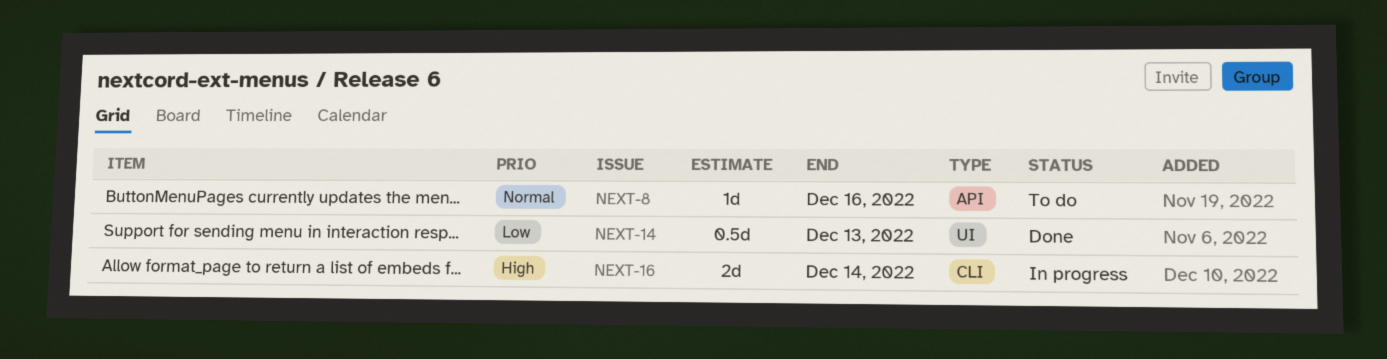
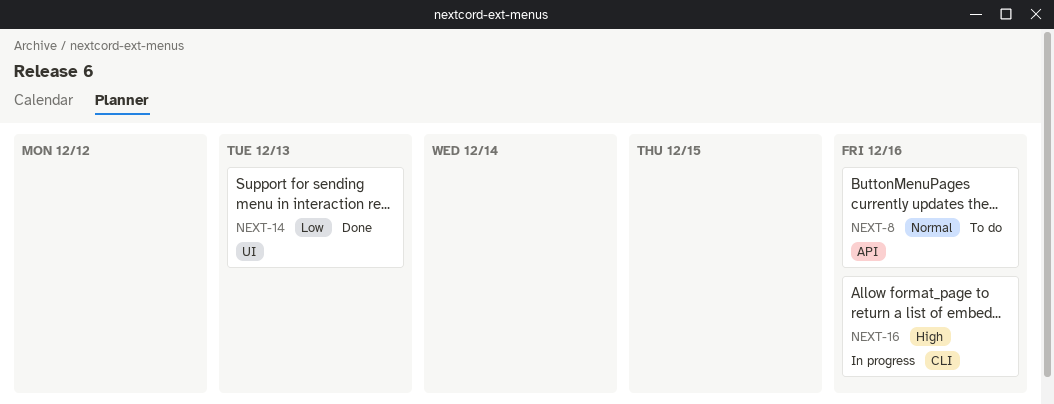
NEXT-16, due: Dec 14 -> Dec 16

